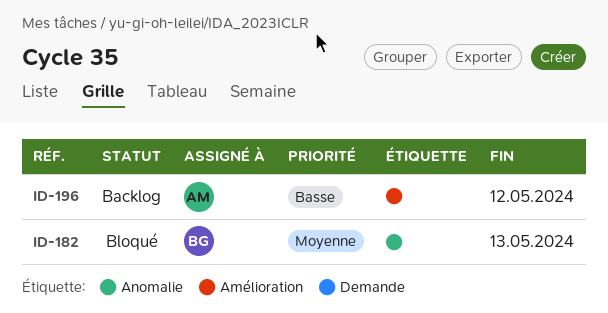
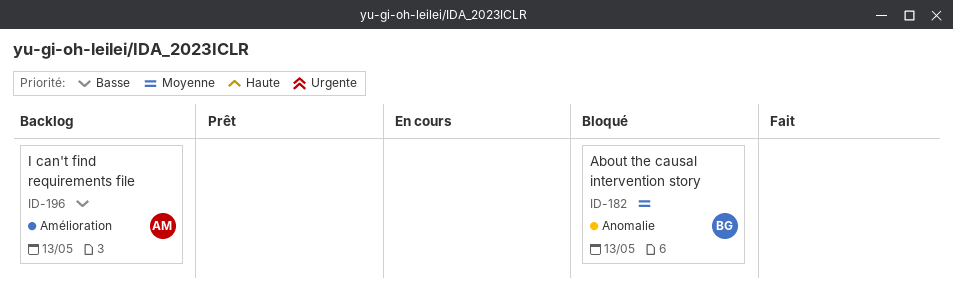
ID-196, due: May 12 -> May 13

